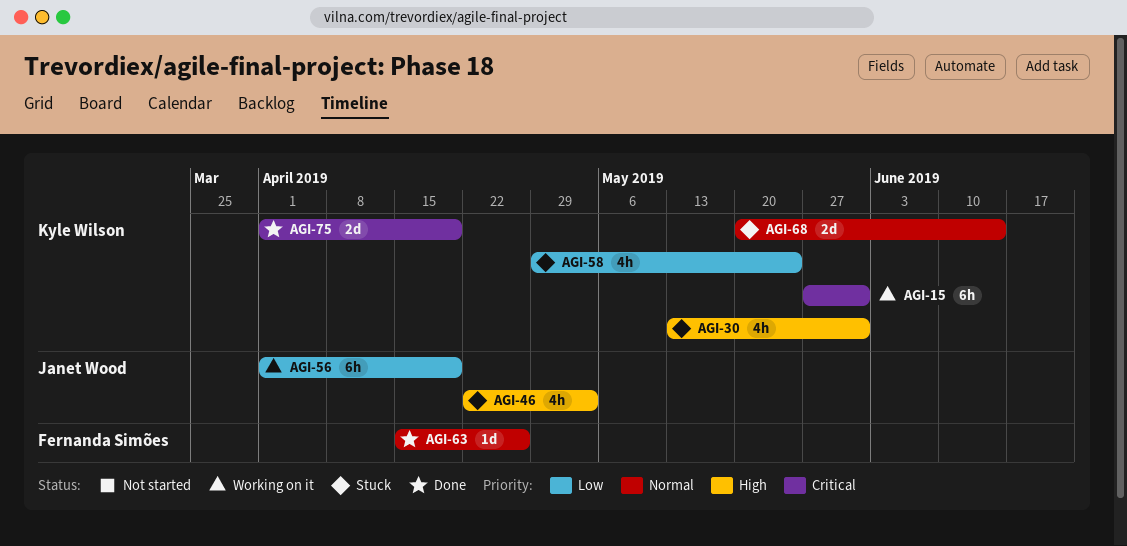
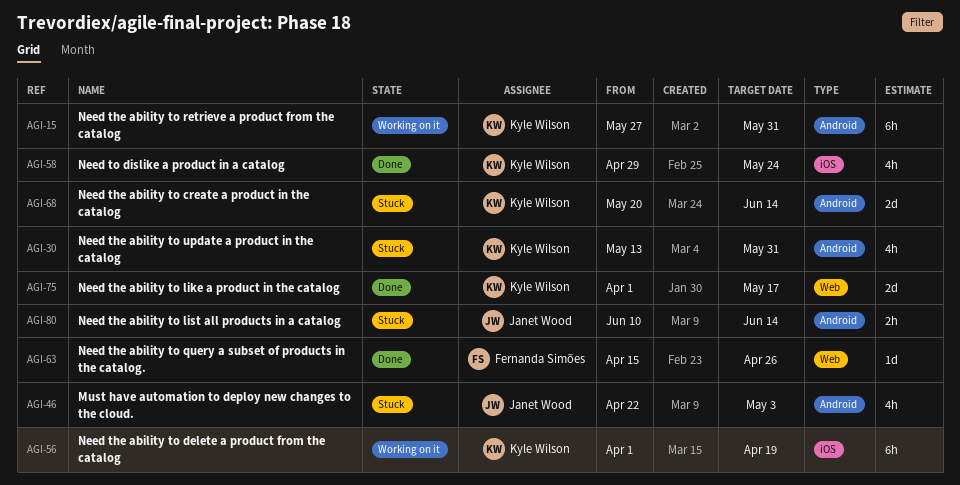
AGI-56, owner: Janet Wood -> Kyle Wilson
AGI-58, status: Stuck -> Done
AGI-75, due: Apr 19 -> May 17
AGI-80: none -> present

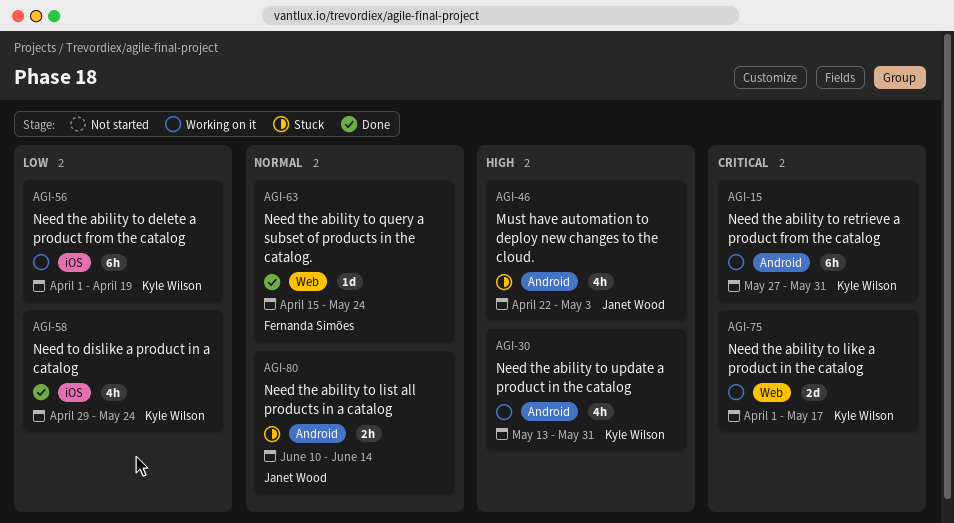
AGI-30, status: Stuck -> Working on it
AGI-63, due: Apr 26 -> May 24
AGI-68: present -> none
AGI-75, status: Done -> Working on it

